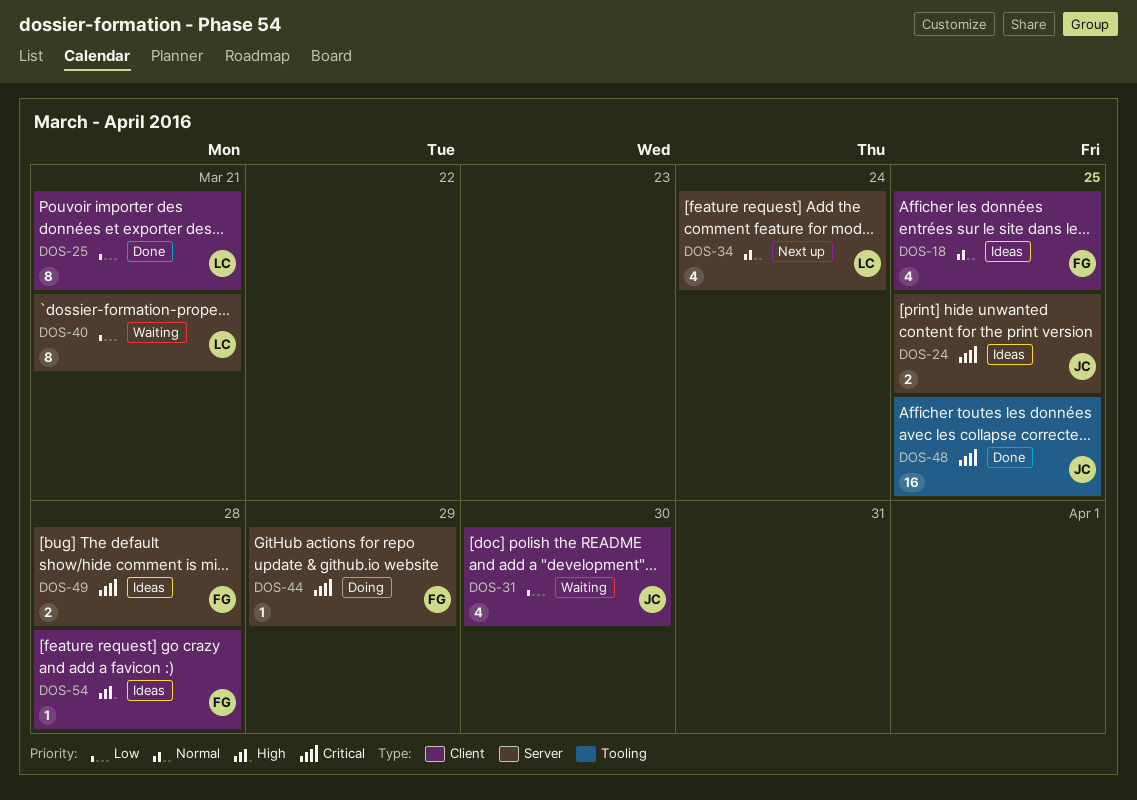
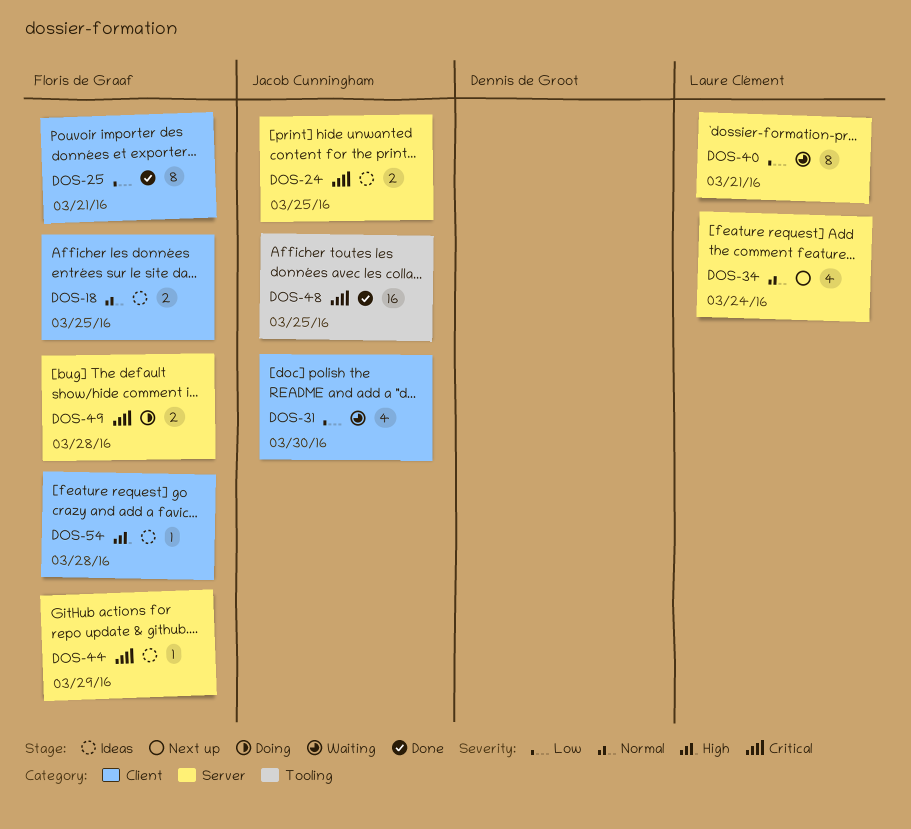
DOS-18, estimate: 4 -> 2
DOS-25, owner: Laure Clément -> Floris de Graaf
DOS-44, status: Doing -> Ideas
DOS-49, status: Ideas -> Doing

